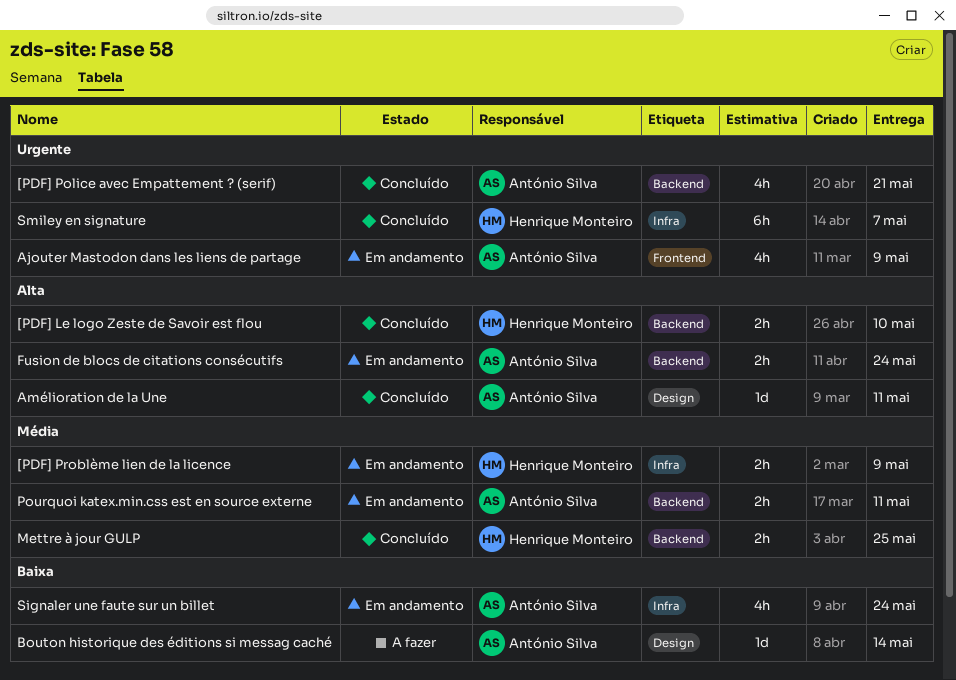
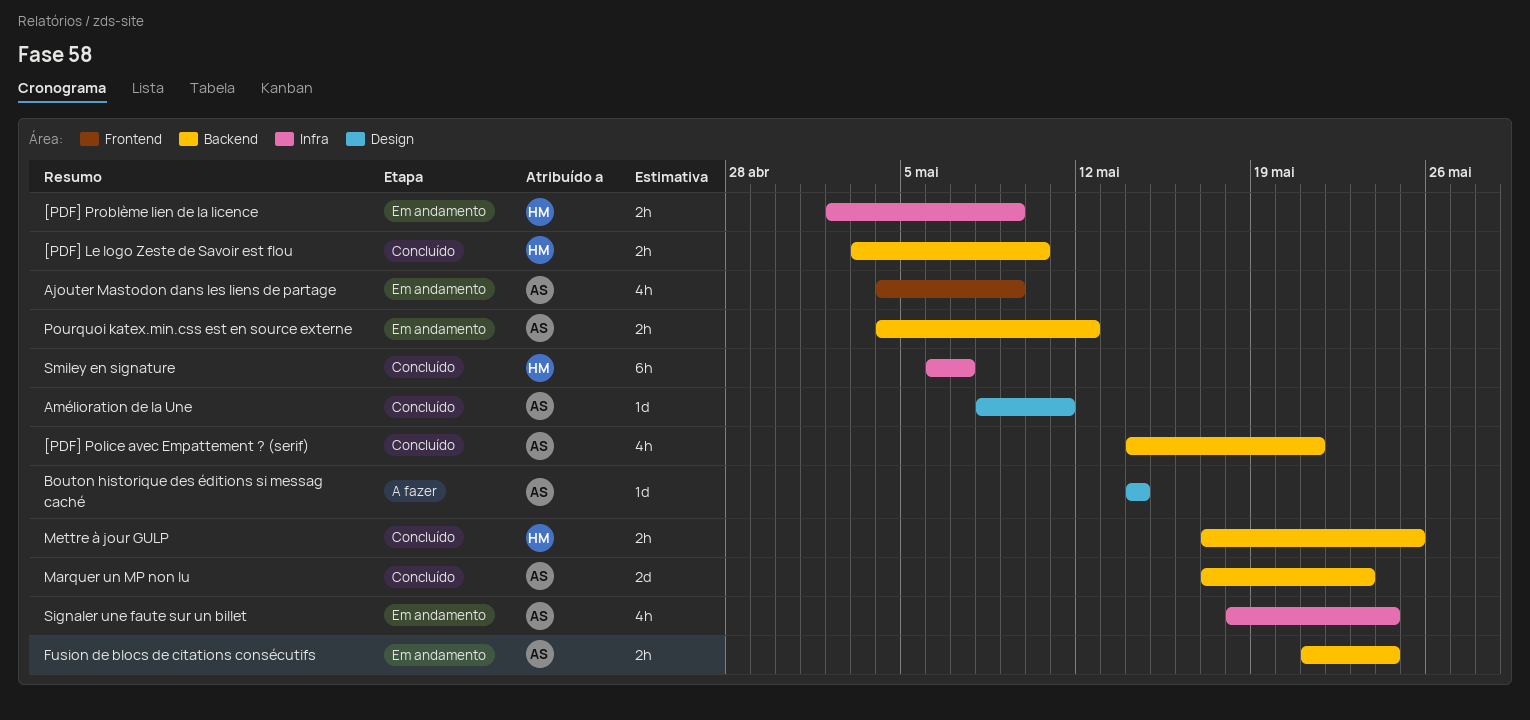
Marquer un MP non lu: none -> present
Pourquoi katex.min.css est en source externe, due: May 11 -> May 12

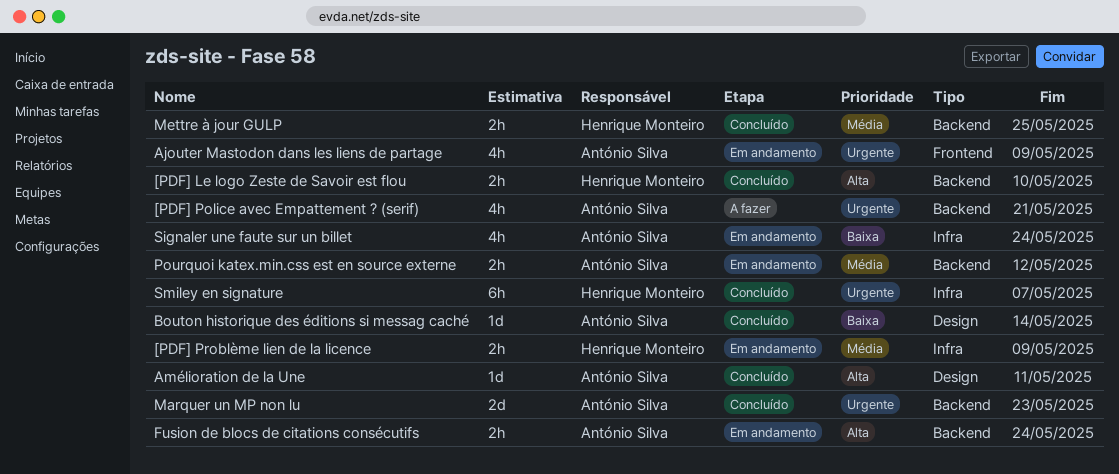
[PDF] Police avec Empattement ? (serif), status: Concluído -> A fazer
Bouton historique des éditions si messag caché, status: A fazer -> Concluído

